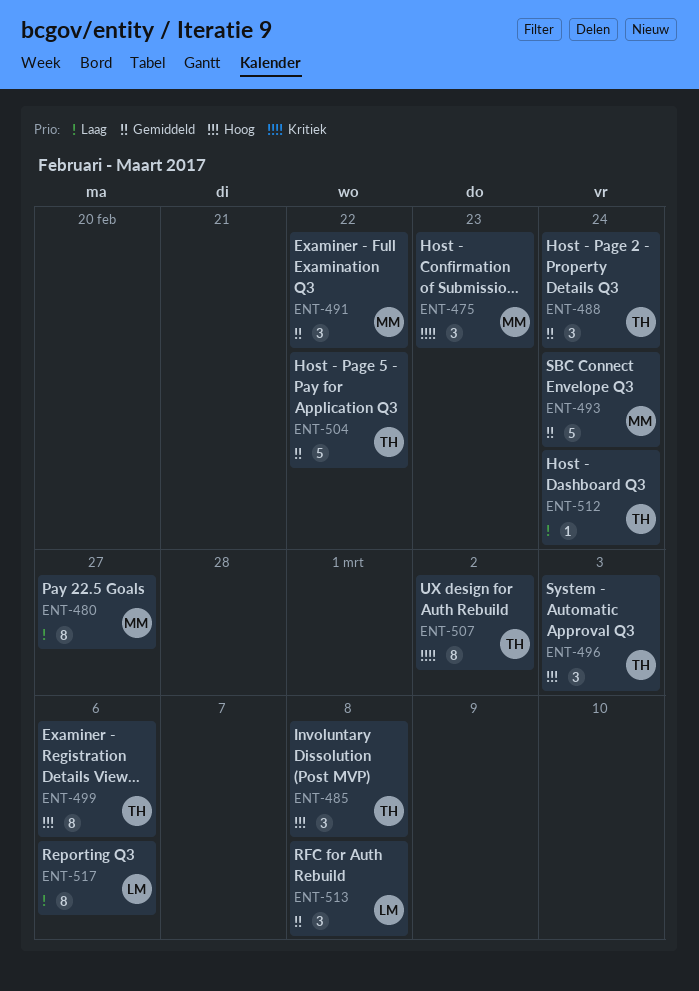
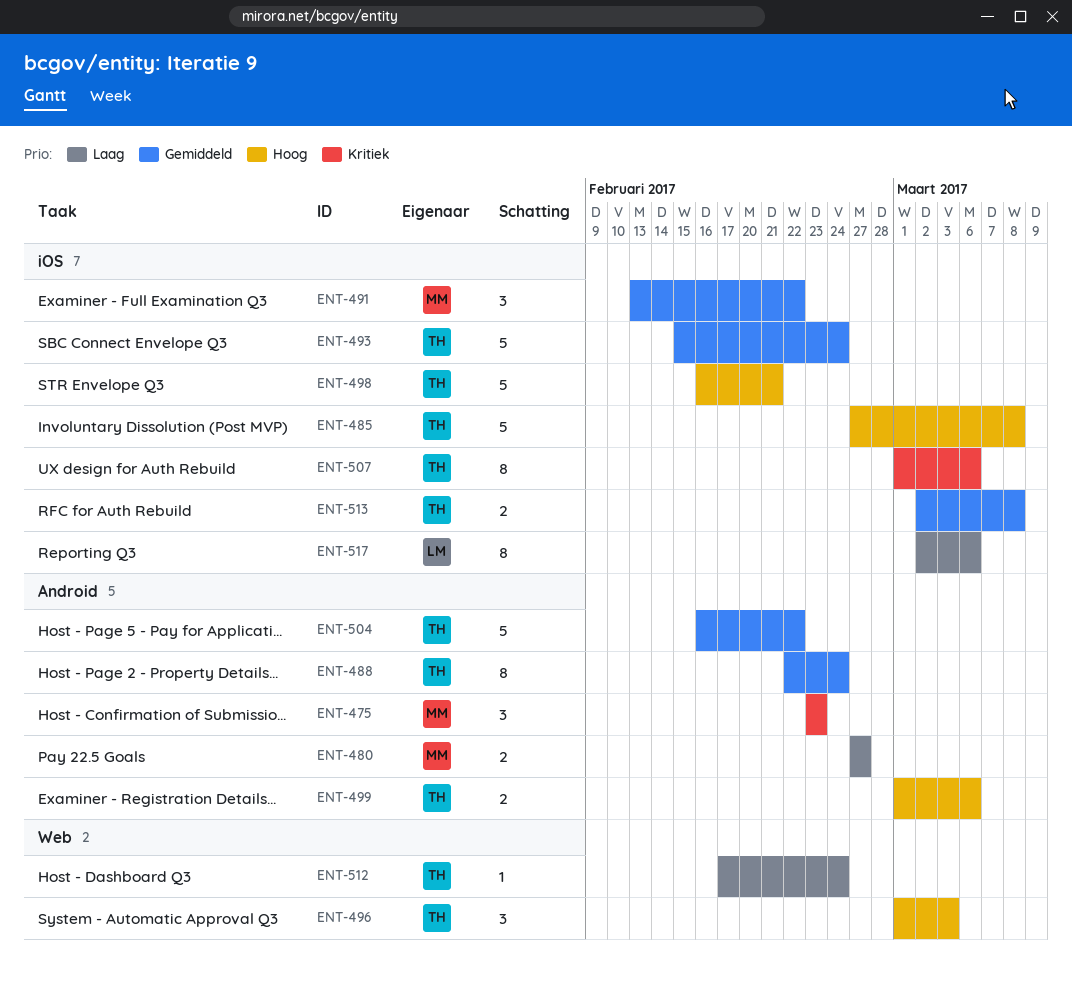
ENT-480, estimate: 8 -> 2
ENT-485, estimate: 3 -> 5
ENT-488, estimate: 3 -> 8
ENT-493, owner: MM -> TH
ENT-498: none -> present
ENT-499, estimate: 8 -> 2
ENT-507, due: Mar 2 -> Mar 6
ENT-513, owner: LM -> TH
ENT-513, estimate: 3 -> 2

